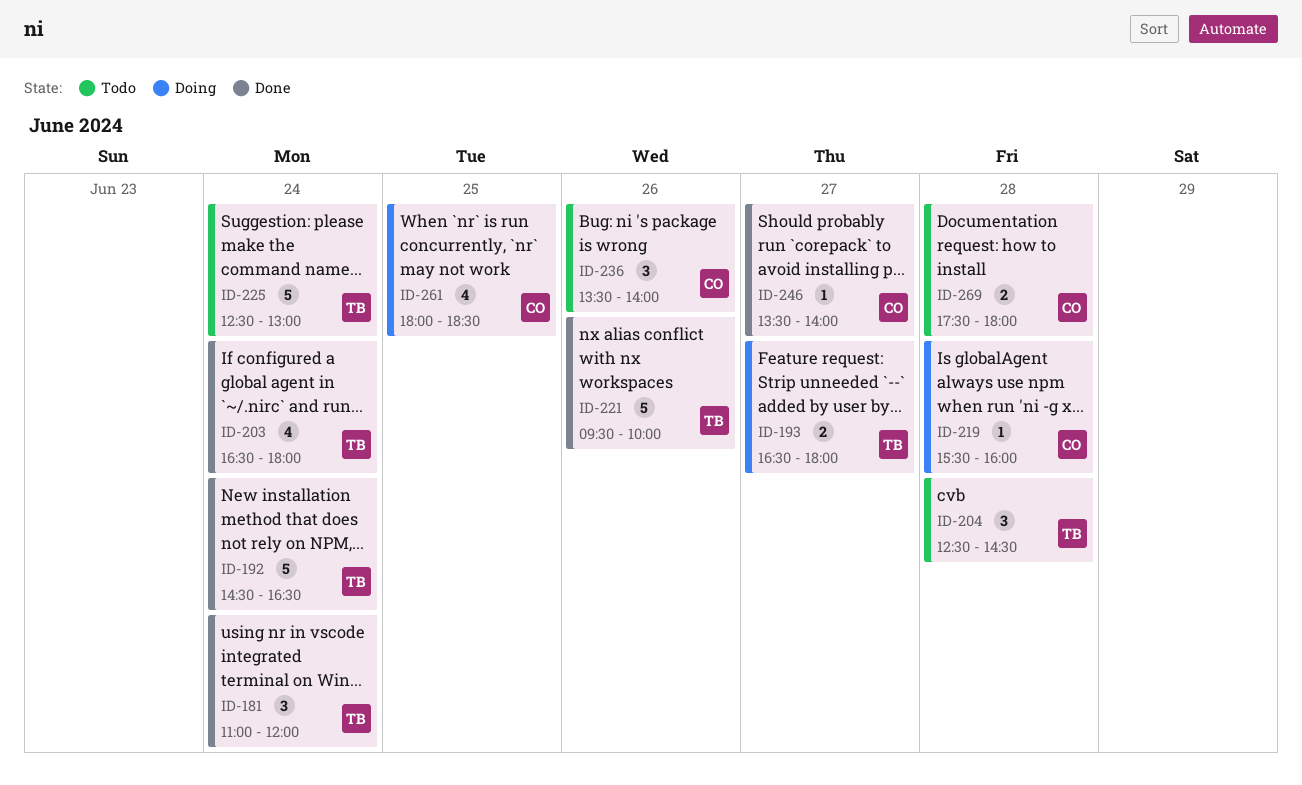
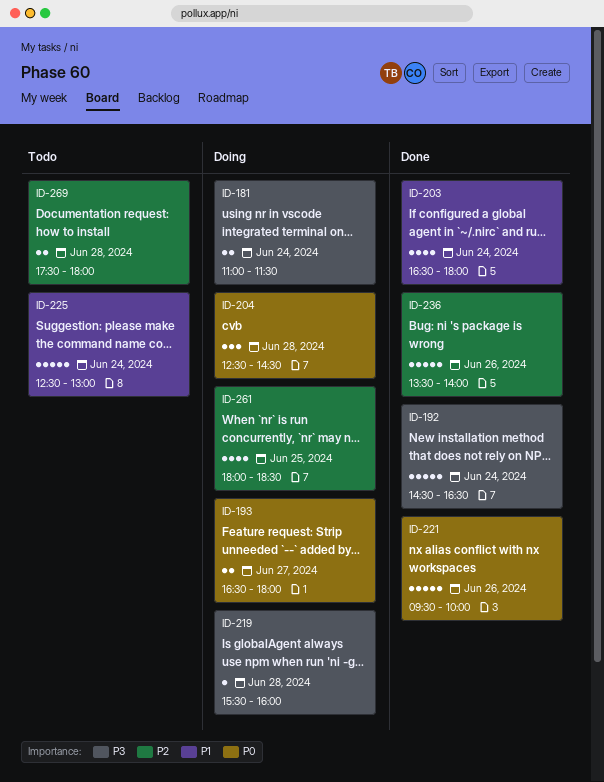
ID-181, status: Done -> Doing
ID-181, estimate: 3 -> 2
ID-181, ends: 12:00 -> 11:30
ID-204, status: Todo -> Doing
ID-236, status: Todo -> Done
ID-236, estimate: 3 -> 5
ID-246: present -> none

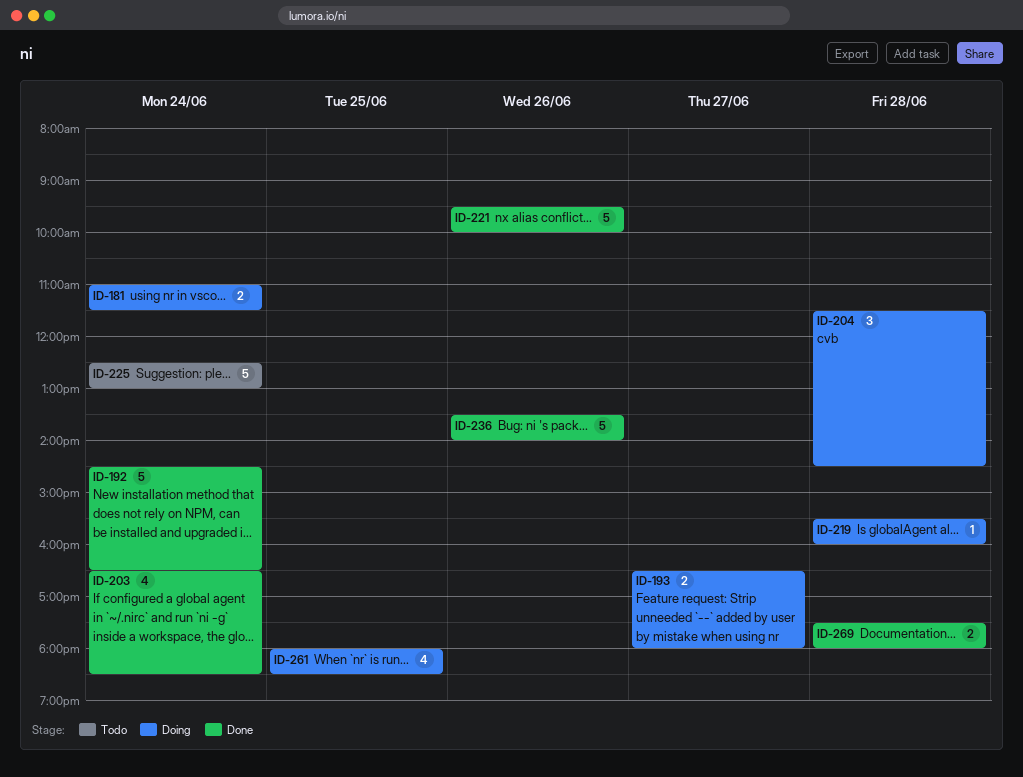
ID-203, ends: 18:00 -> 18:30
ID-204, begins: 12:30 -> 11:30
ID-269, status: Todo -> Done

